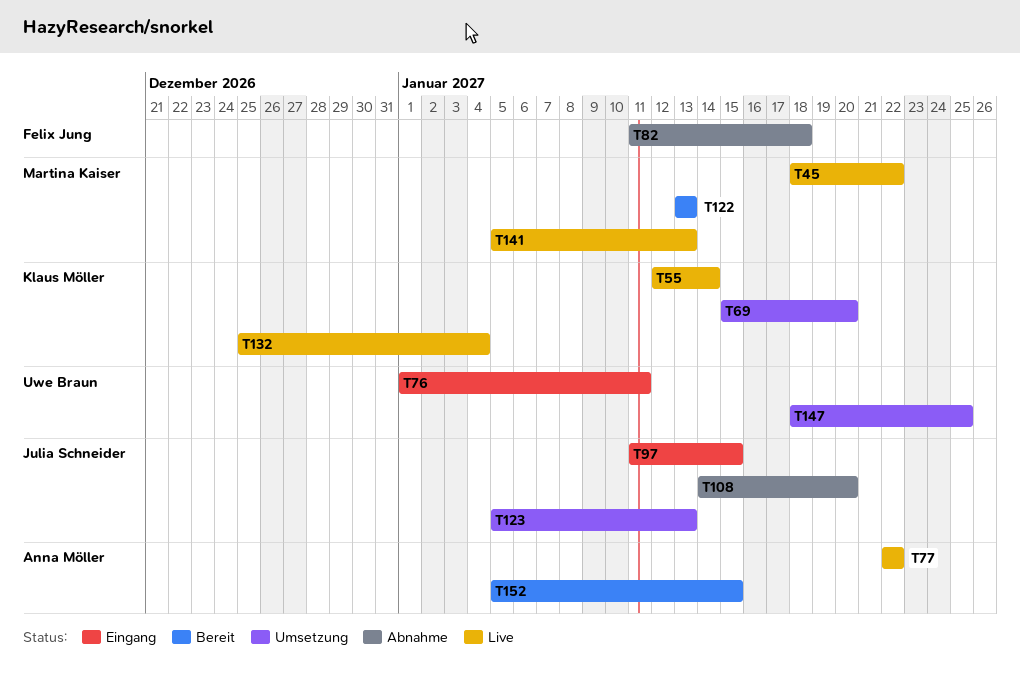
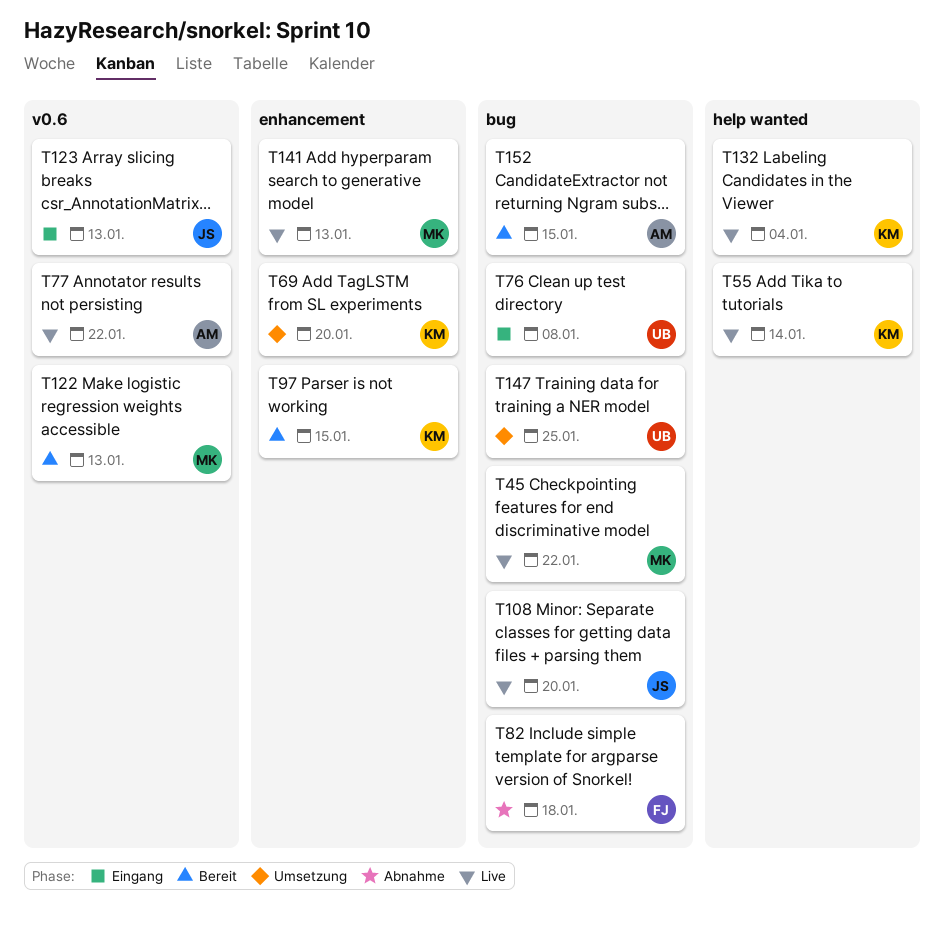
T76, due: Jan 11 -> Jan 8
T97, status: Eingang -> Bereit
T97, owner: Julia Schneider -> Klaus Möller
T108, status: Abnahme -> Live
T123, status: Umsetzung -> Eingang

